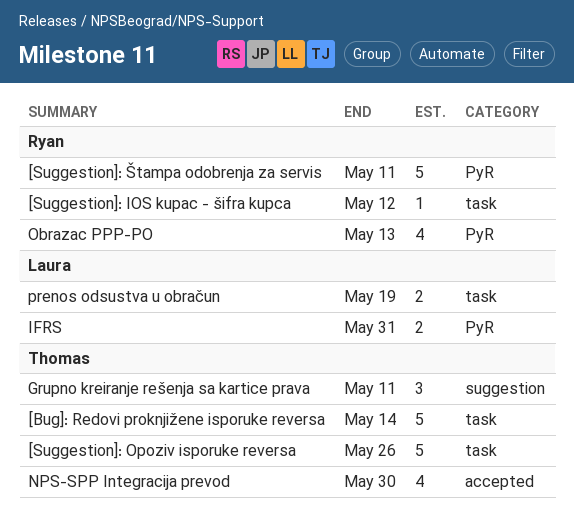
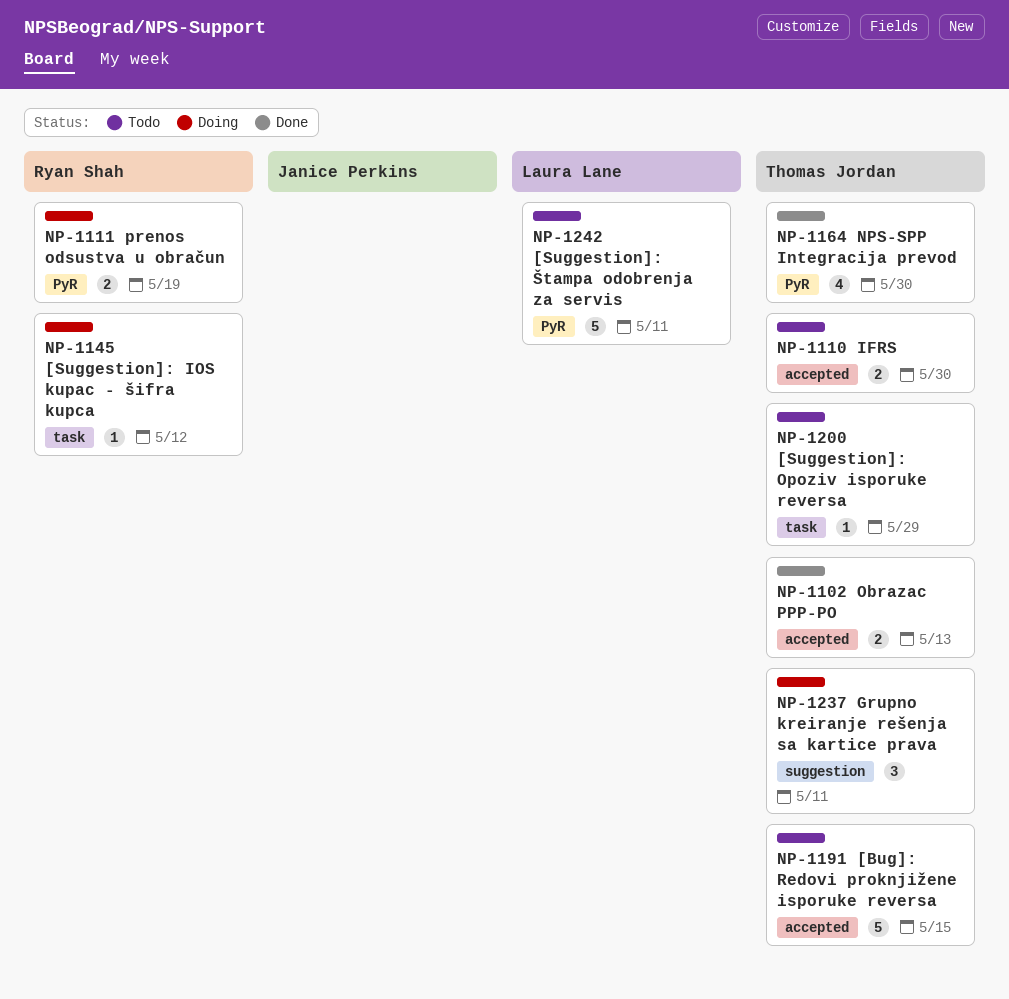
[Bug]: Redovi proknjižene isporuke reversa, label: task -> accepted
[Bug]: Redovi proknjižene isporuke reversa, due: May 14 -> May 15
[Suggestion]: Opoziv isporuke reversa, estimate: 5 -> 1
[Suggestion]: Opoziv isporuke reversa, due: May 26 -> May 29
[Suggestion]: Štampa odobrenja za servis, owner: Ryan Shah -> Laura Lane
IFRS, owner: Laura Lane -> Thomas Jordan
IFRS, label: PyR -> accepted
IFRS, due: May 31 -> May 30
NPS-SPP Integracija prevod, label: accepted -> PyR
Obrazac PPP-PO, owner: Ryan Shah -> Thomas Jordan
Obrazac PPP-PO, label: PyR -> accepted
Obrazac PPP-PO, estimate: 4 -> 2
prenos odsustva u obračun, owner: Laura Lane -> Ryan Shah
prenos odsustva u obračun, label: task -> PyR

